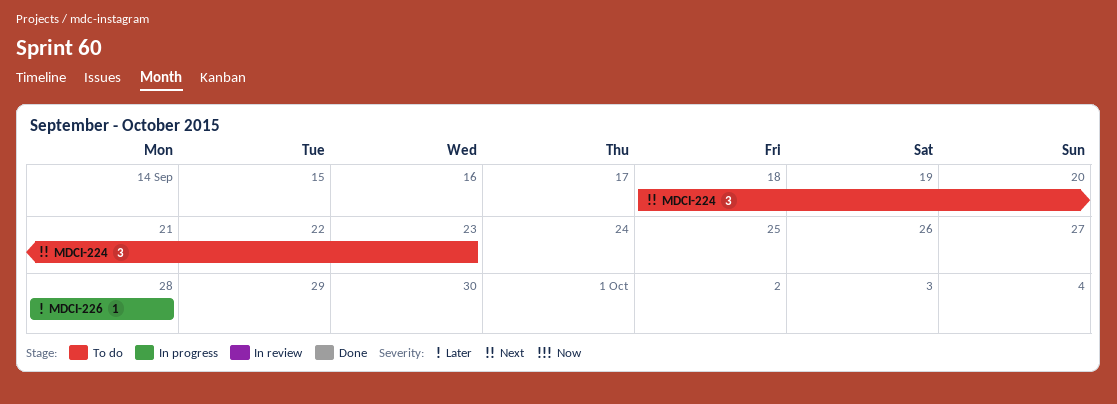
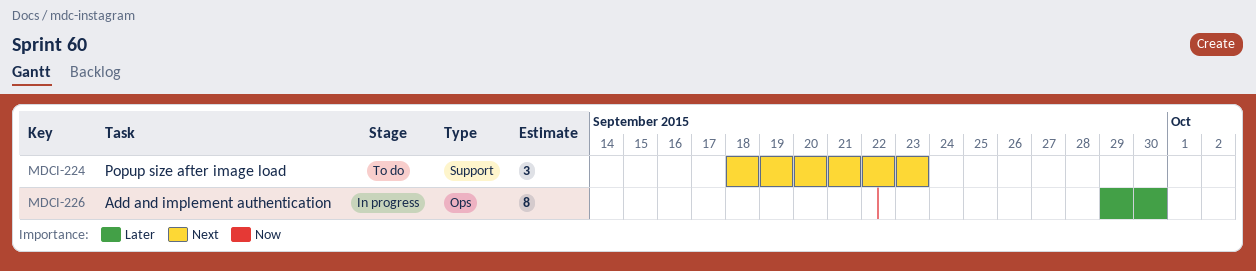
MDCI-226, estimate: 1 -> 8
MDCI-226, start: Sep 28 -> Sep 29
MDCI-226, due: Sep 28 -> Sep 30

